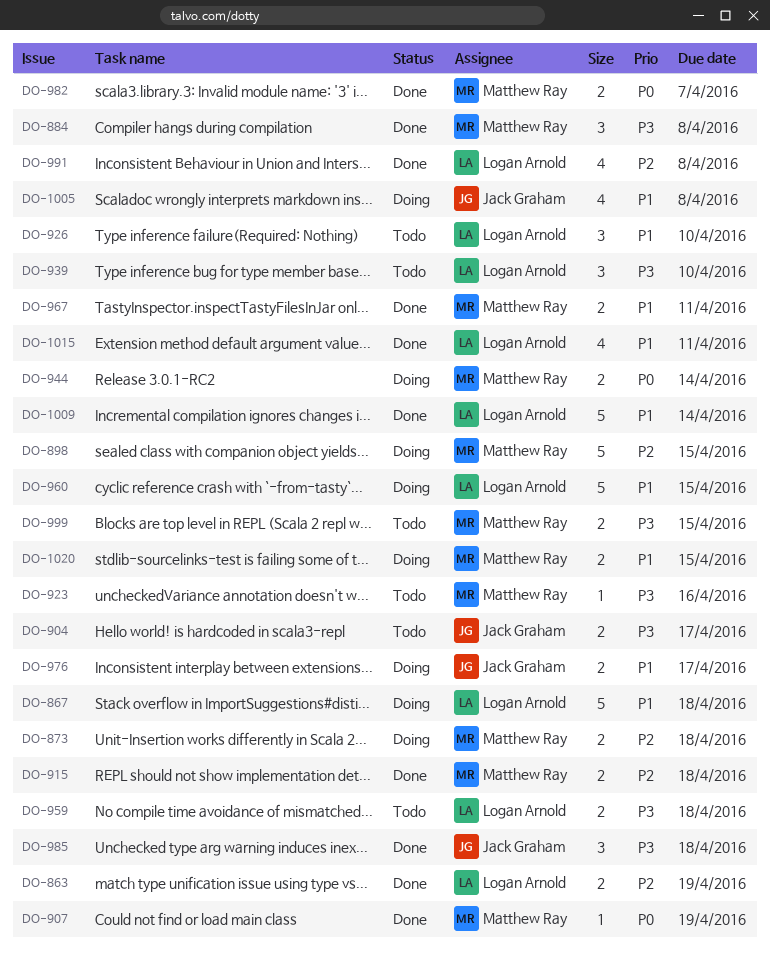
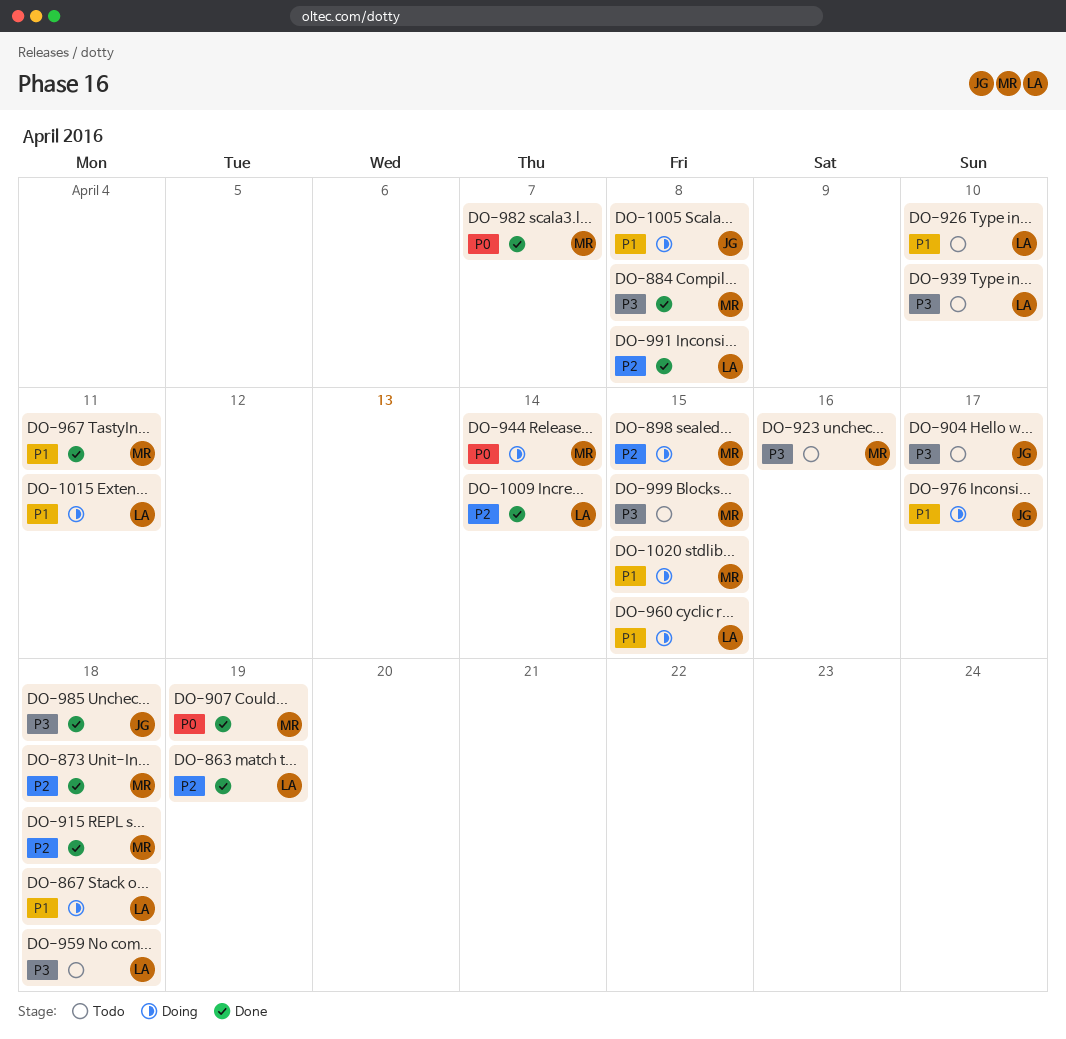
DO-873, status: Doing -> Done
DO-1009, priority: P1 -> P2
DO-1015, status: Done -> Doing

